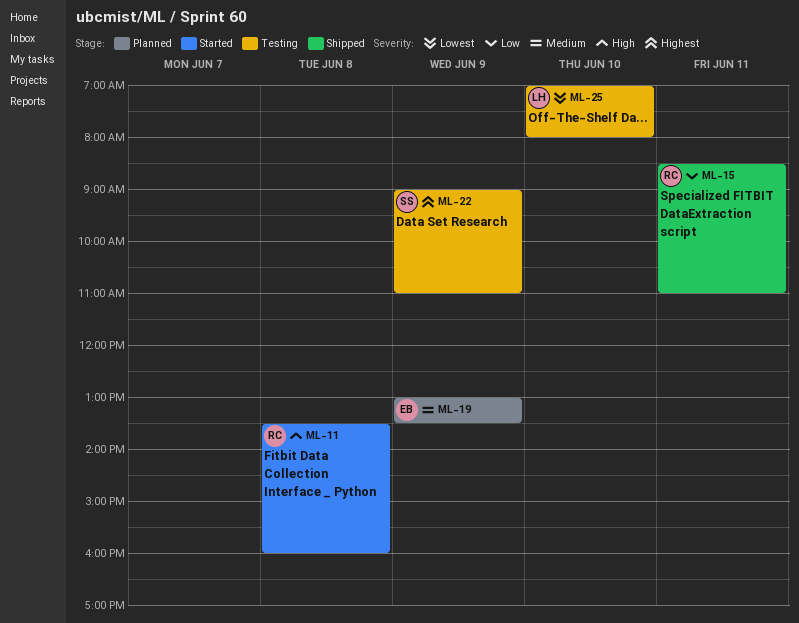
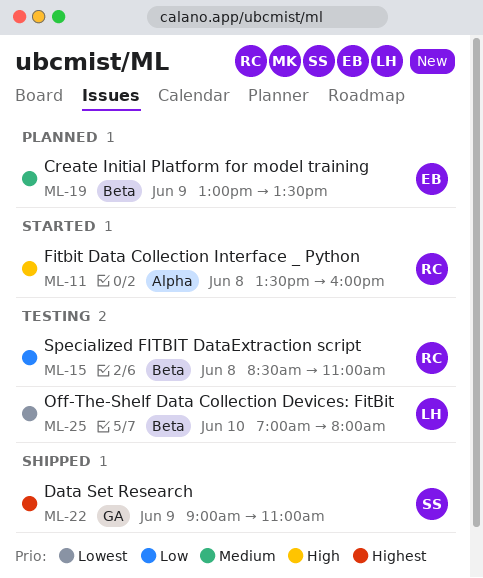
ML-15, status: Shipped -> Testing
ML-15, day: Jun 11 -> Jun 8
ML-22, status: Testing -> Shipped

